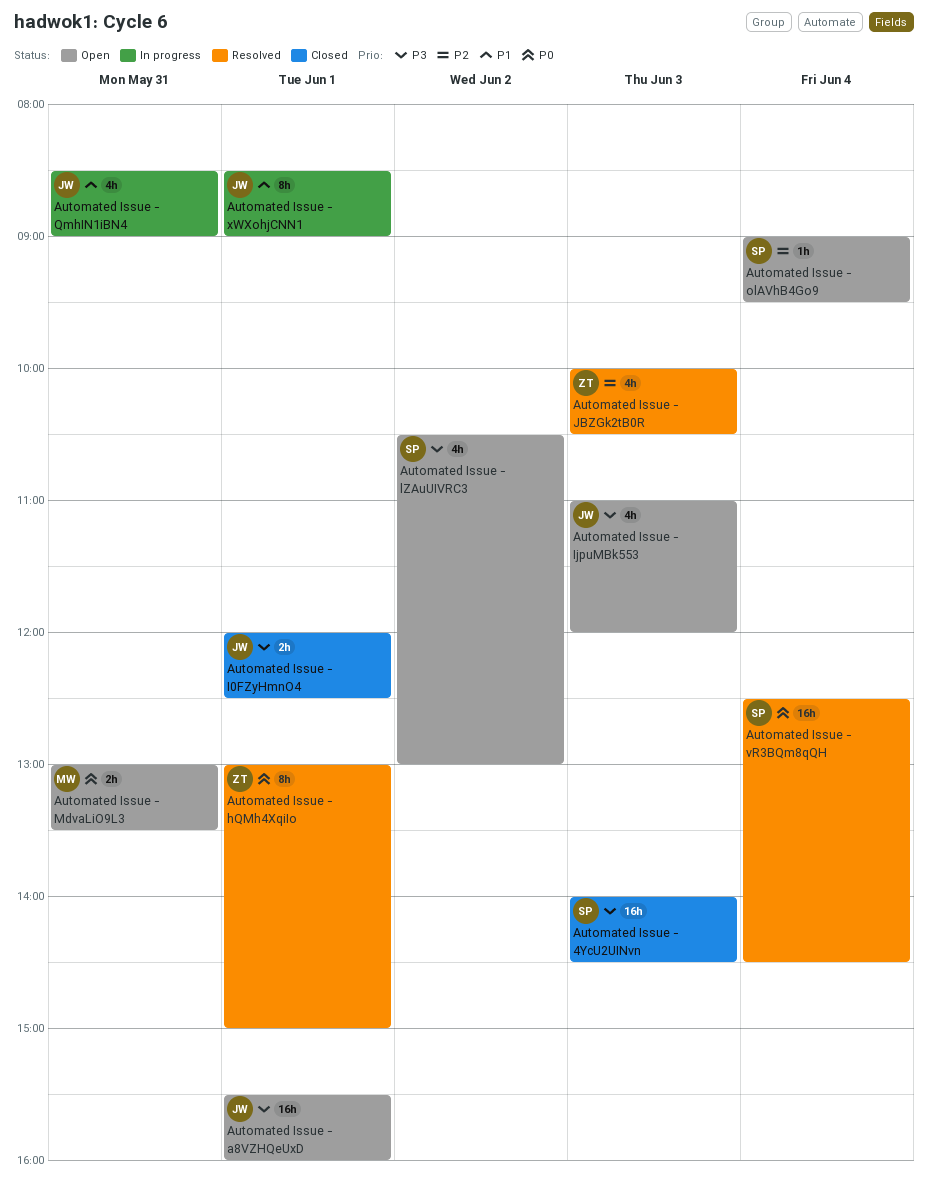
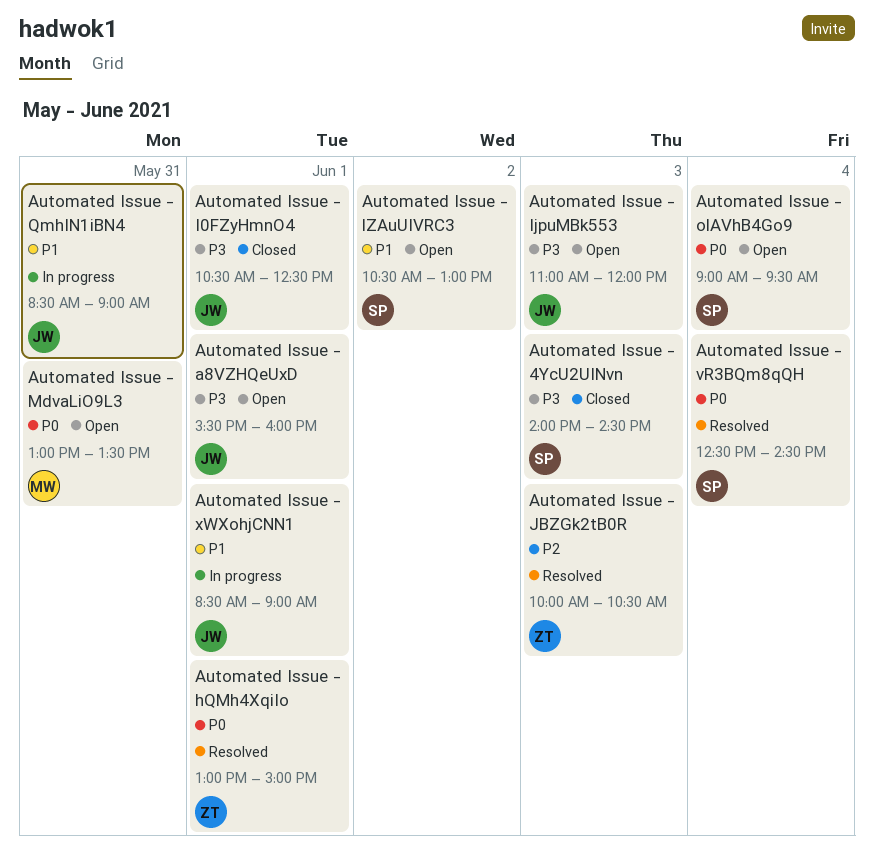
Automated Issue - I0FZyHmnO4, begins: 12:00 -> 10:30
Automated Issue - lZAuUIVRC3, priority: P3 -> P1
Automated Issue - olAVhB4Go9, priority: P2 -> P0

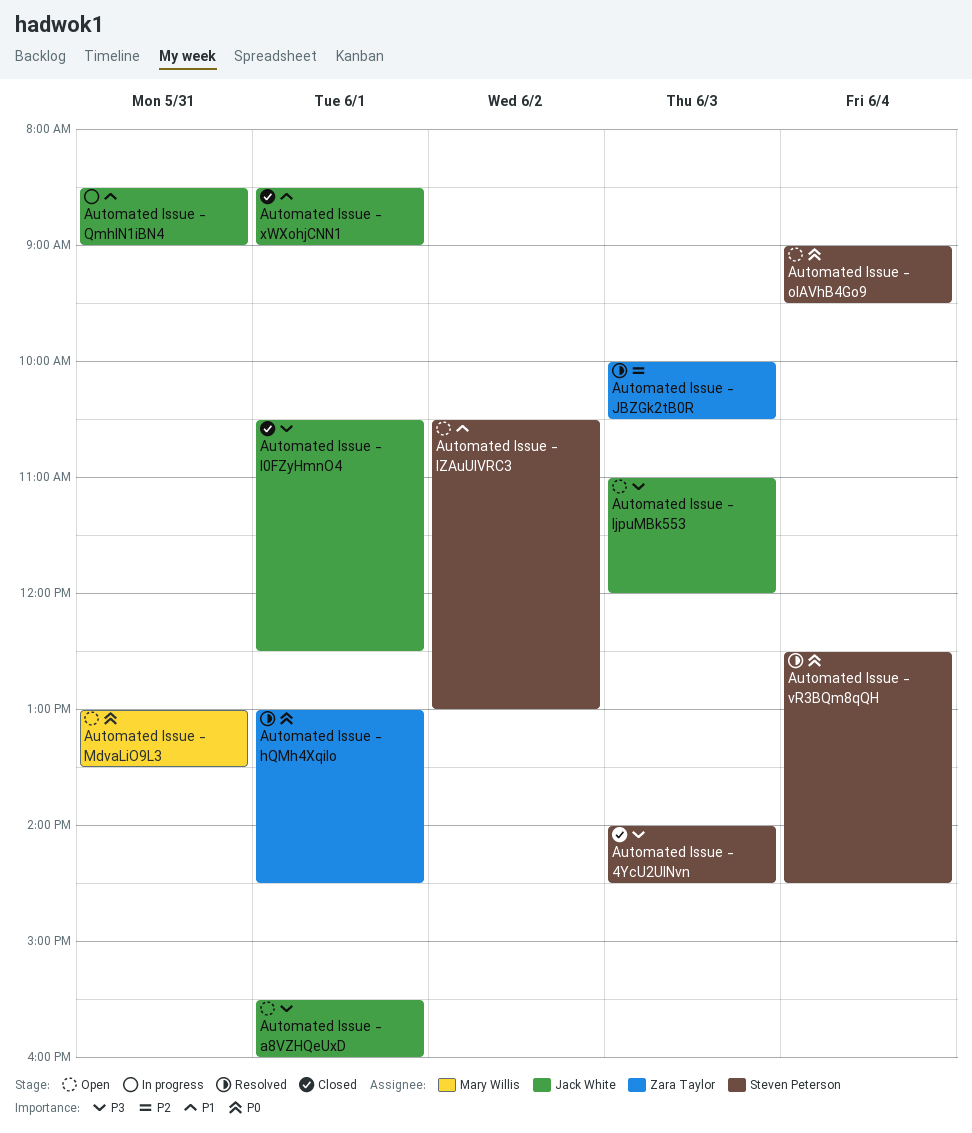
Automated Issue - hQMh4XqiIo, ends: 15:00 -> 14:30
Automated Issue - xWXohjCNN1, status: In progress -> Closed

